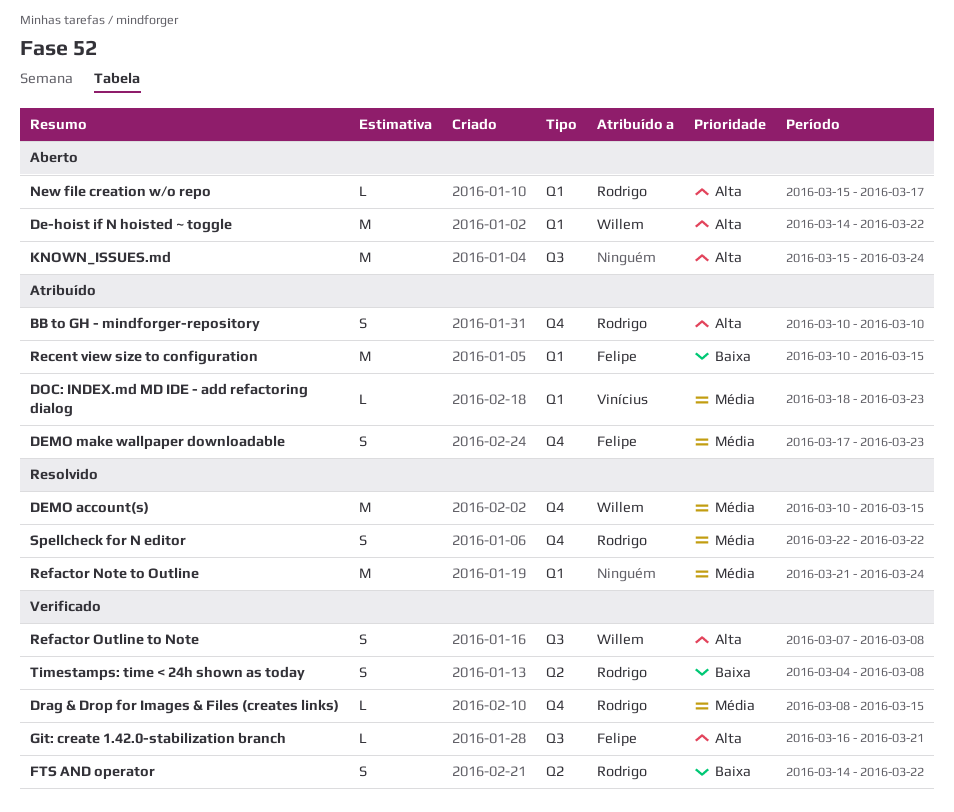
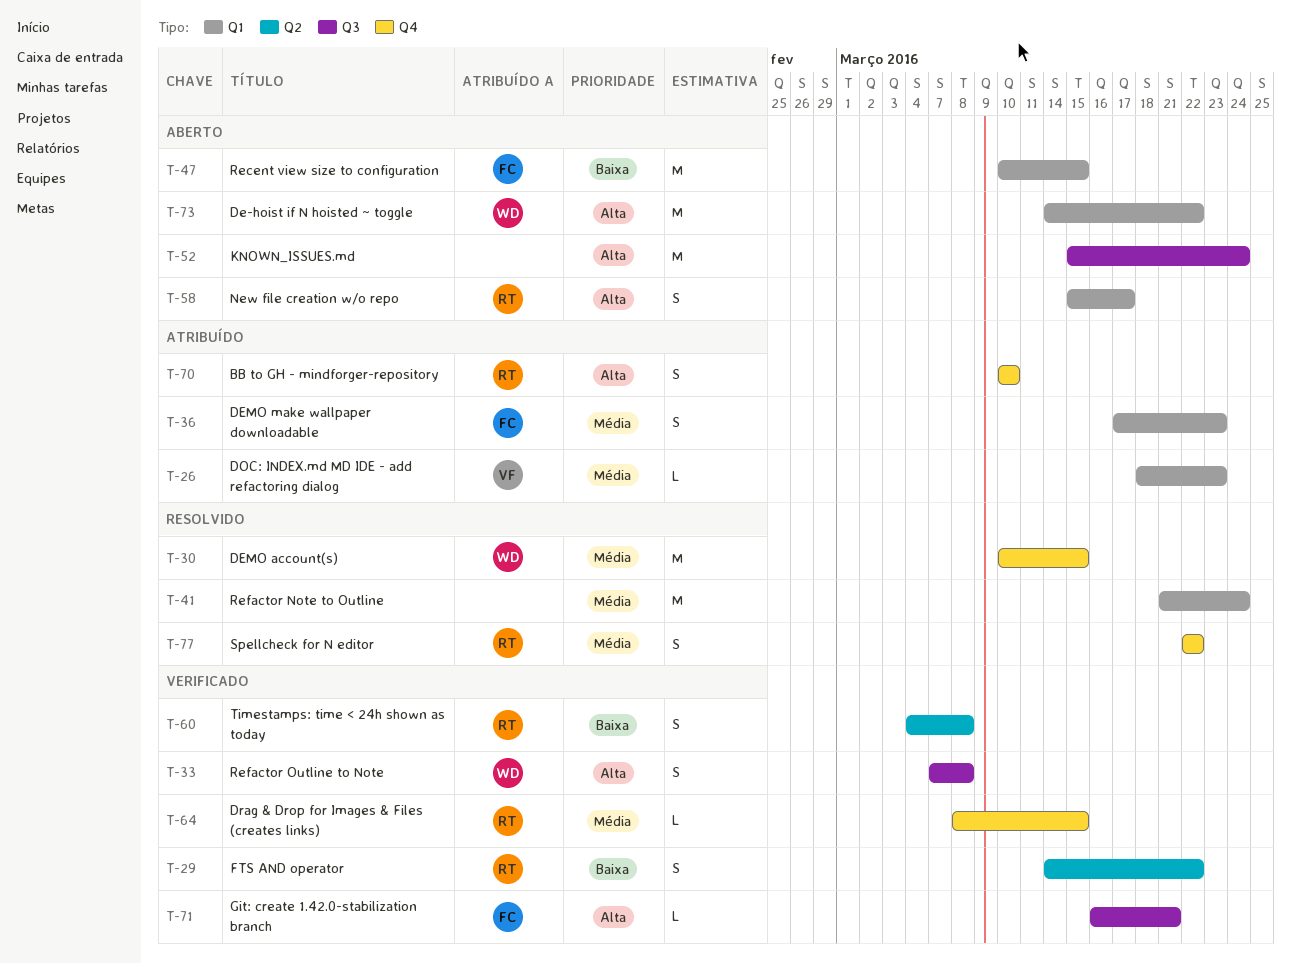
DEMO make wallpaper downloadable, label: Q4 -> Q1
New file creation w/o repo, estimate: L -> S
Recent view size to configuration, status: Atribuído -> Aberto

